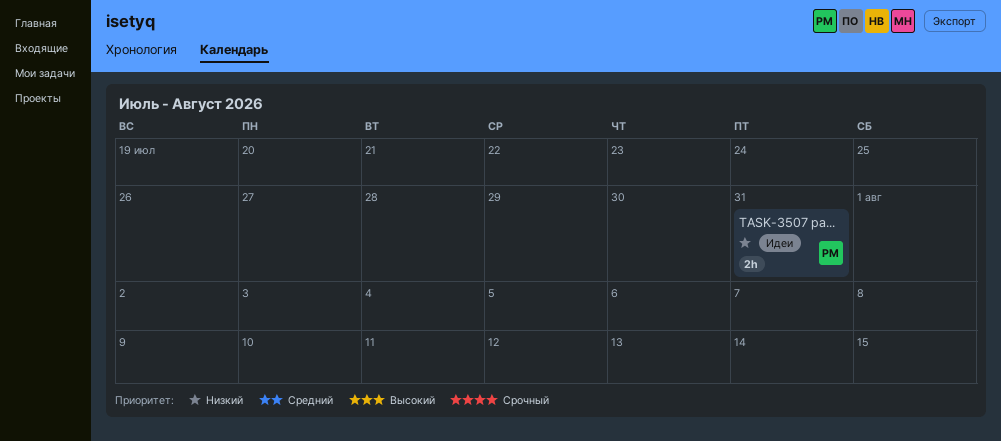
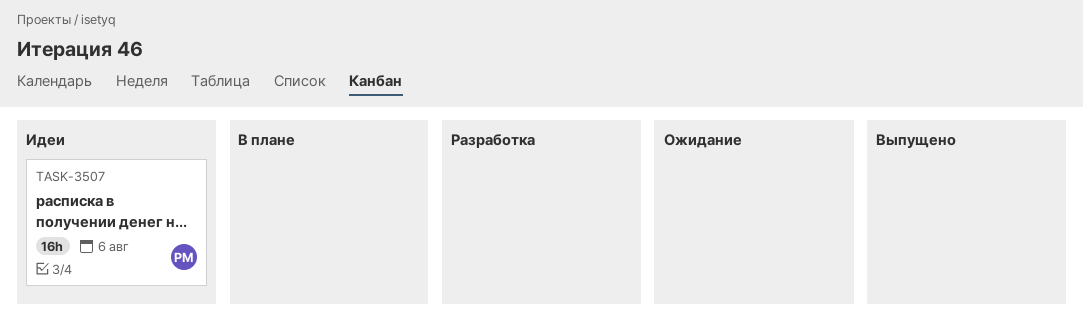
TASK-3507, estimate: 2h -> 16h
TASK-3507, due: Jul 31 -> Aug 6

